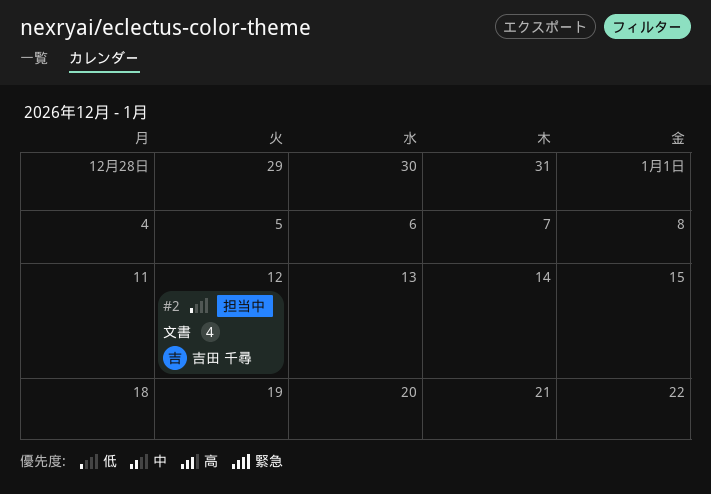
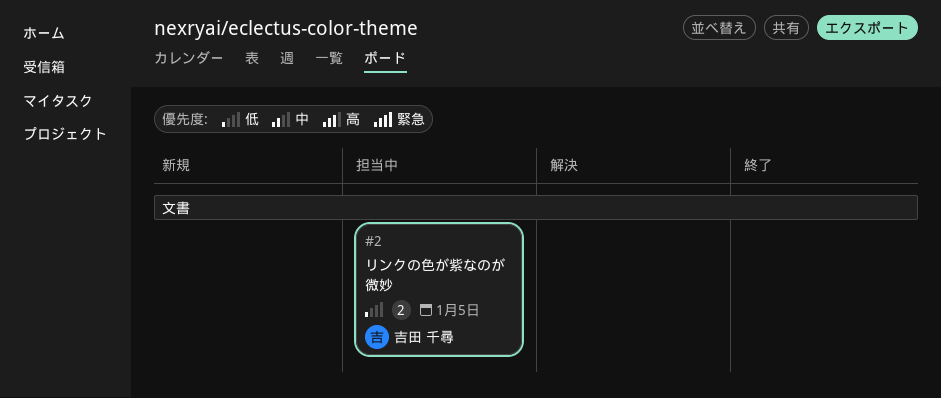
#2, estimate: 4 -> 2
#2, due: Jan 12 -> Jan 5

